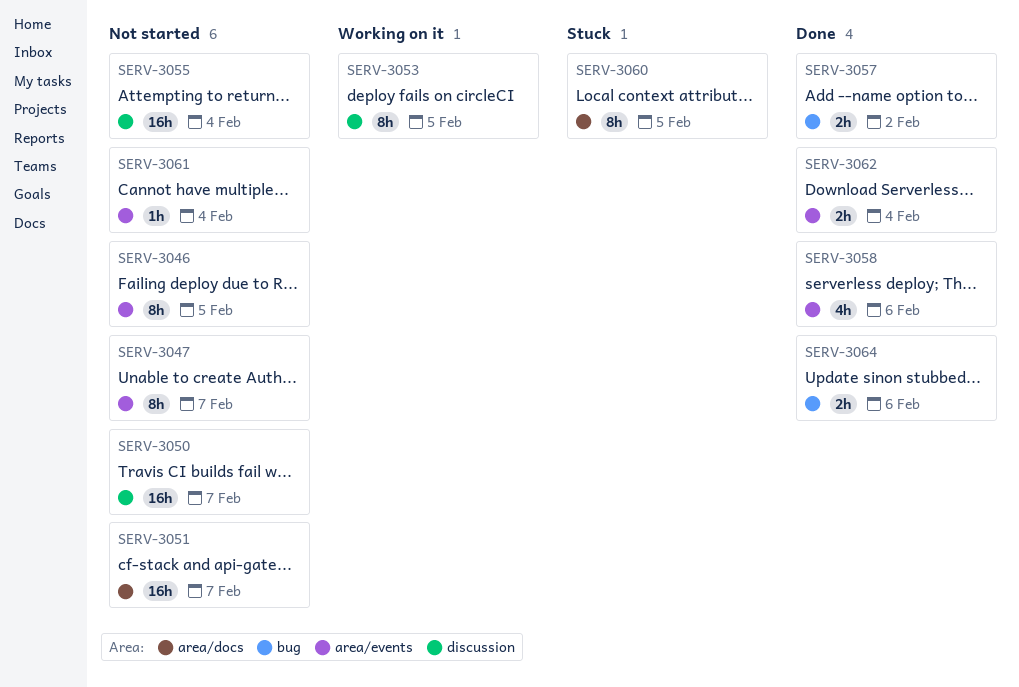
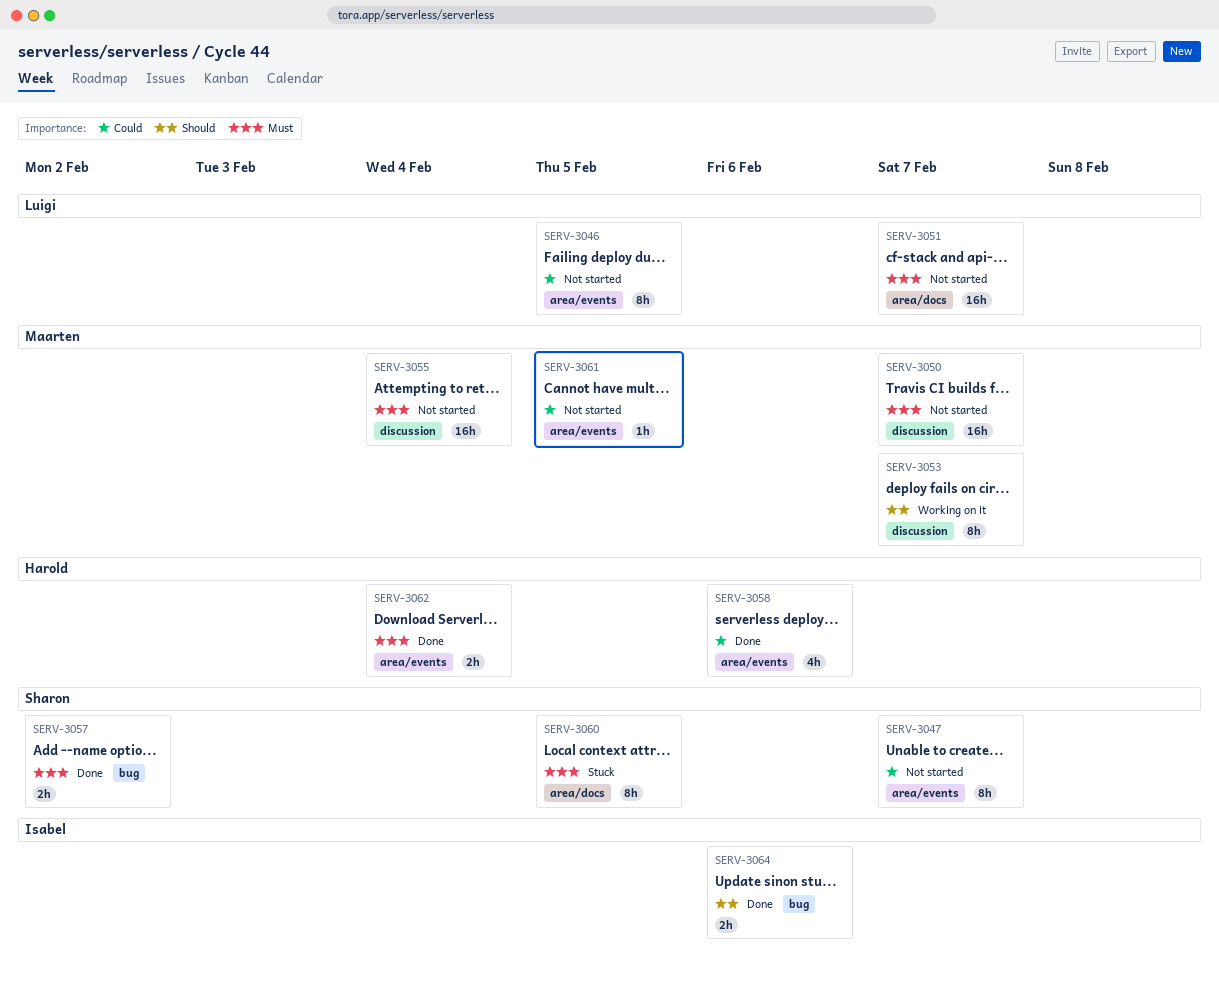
SERV-3053, due: Feb 5 -> Feb 7
SERV-3061, due: Feb 4 -> Feb 5

